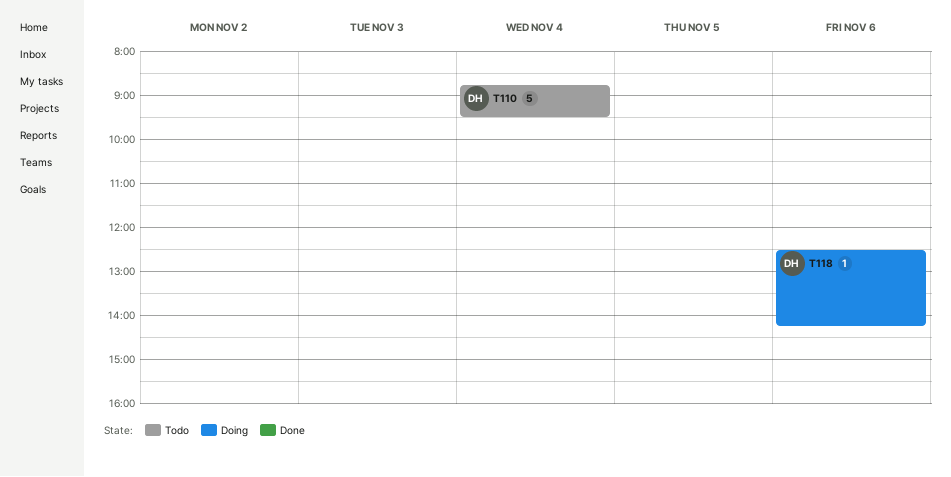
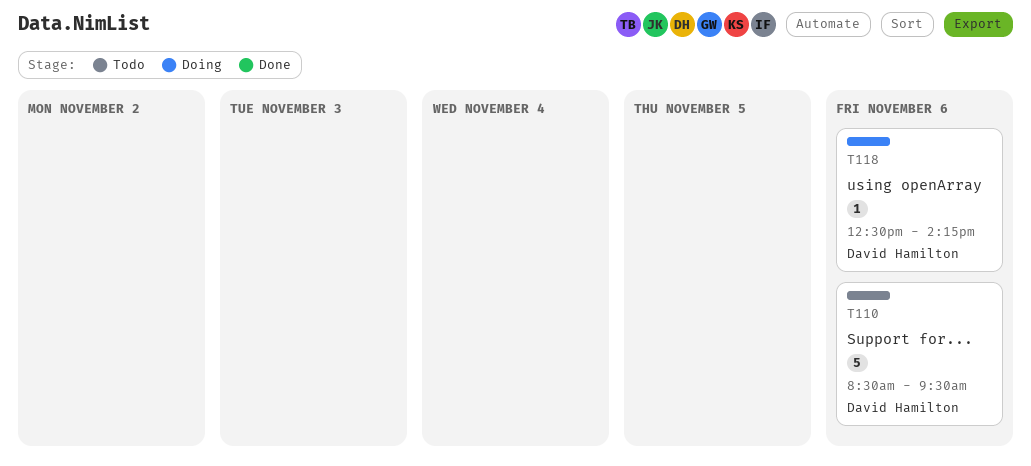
T110, day: Nov 4 -> Nov 6
T110, begins: 08:45 -> 08:30

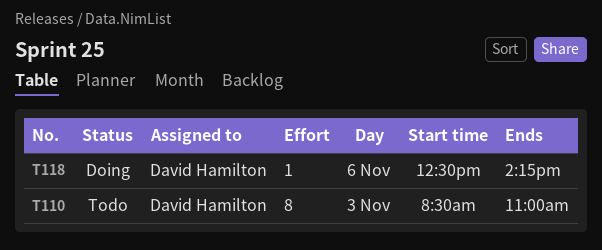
T110, estimate: 5 -> 8
T110, day: Nov 6 -> Nov 3
T110, ends: 09:30 -> 11:00

